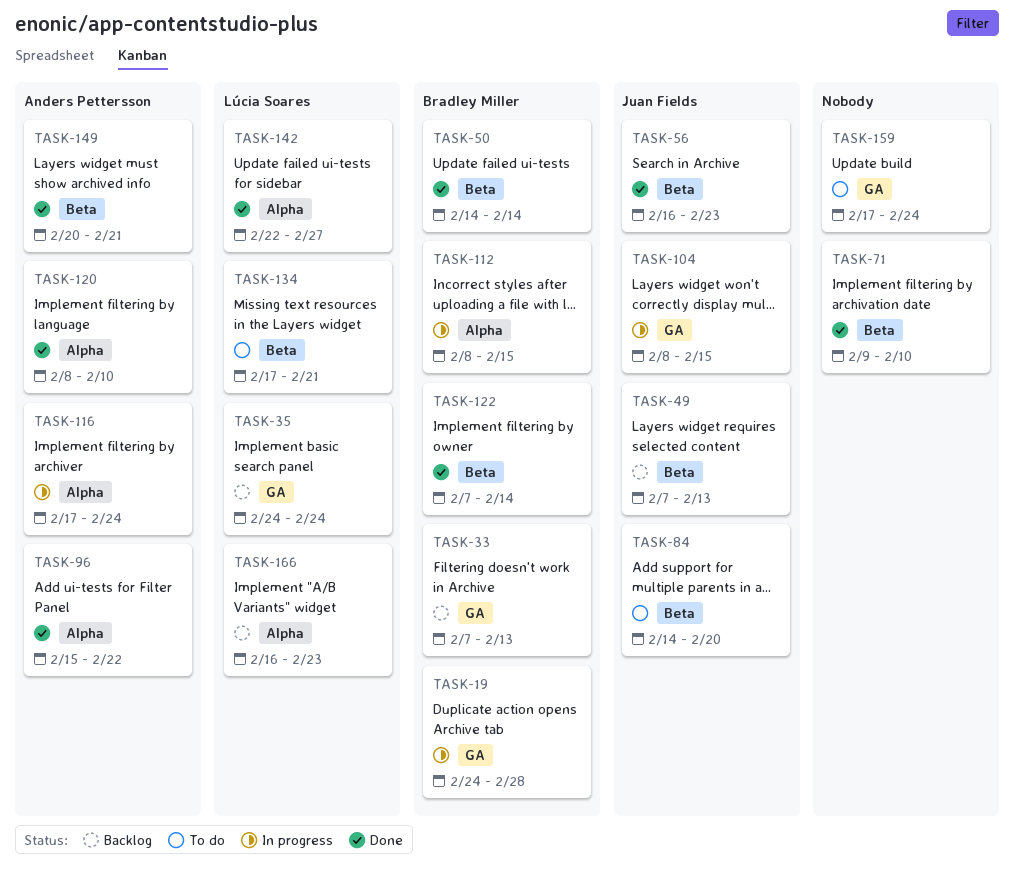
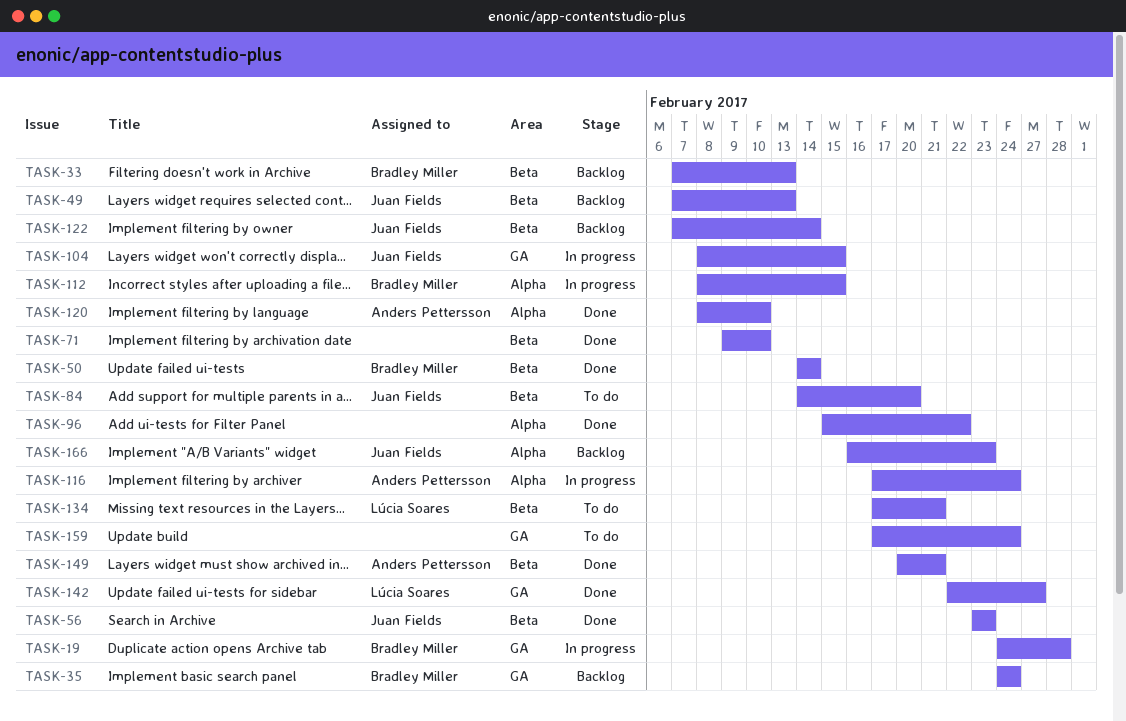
TASK-33, label: GA -> Beta
TASK-35, owner: Lúcia Soares -> Bradley Miller
TASK-56, start: Feb 16 -> Feb 23
TASK-96, owner: Anders Pettersson -> none
TASK-122, status: Done -> Backlog
TASK-122, owner: Bradley Miller -> Juan Fields
TASK-142, label: Alpha -> GA
TASK-166, owner: Lúcia Soares -> Juan Fields

